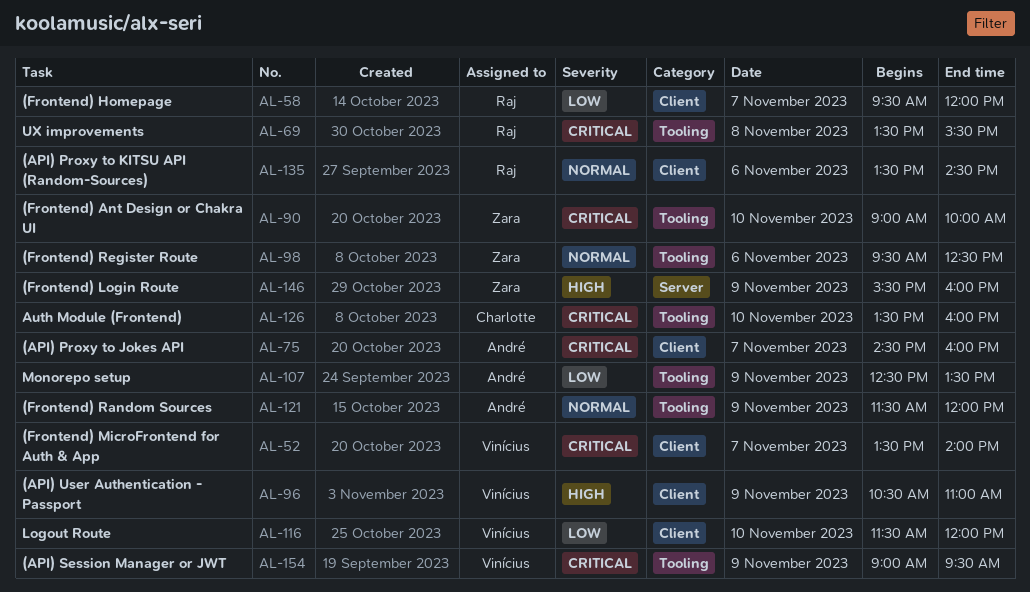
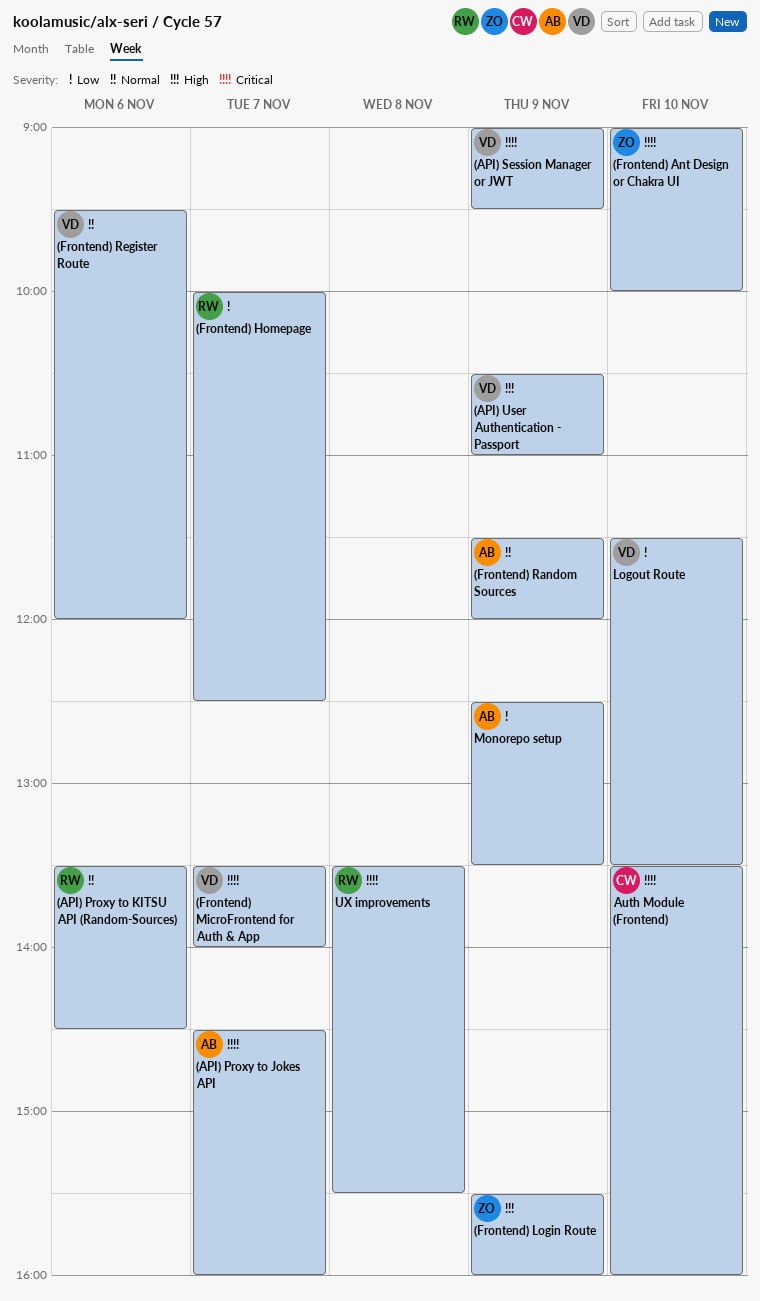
(Frontend) Homepage, begins: 09:30 -> 10:00
(Frontend) Homepage, ends: 12:00 -> 12:30
(Frontend) Register Route, owner: Zara -> Vinícius
(Frontend) Register Route, ends: 12:30 -> 12:00
Logout Route, ends: 12:00 -> 13:30

